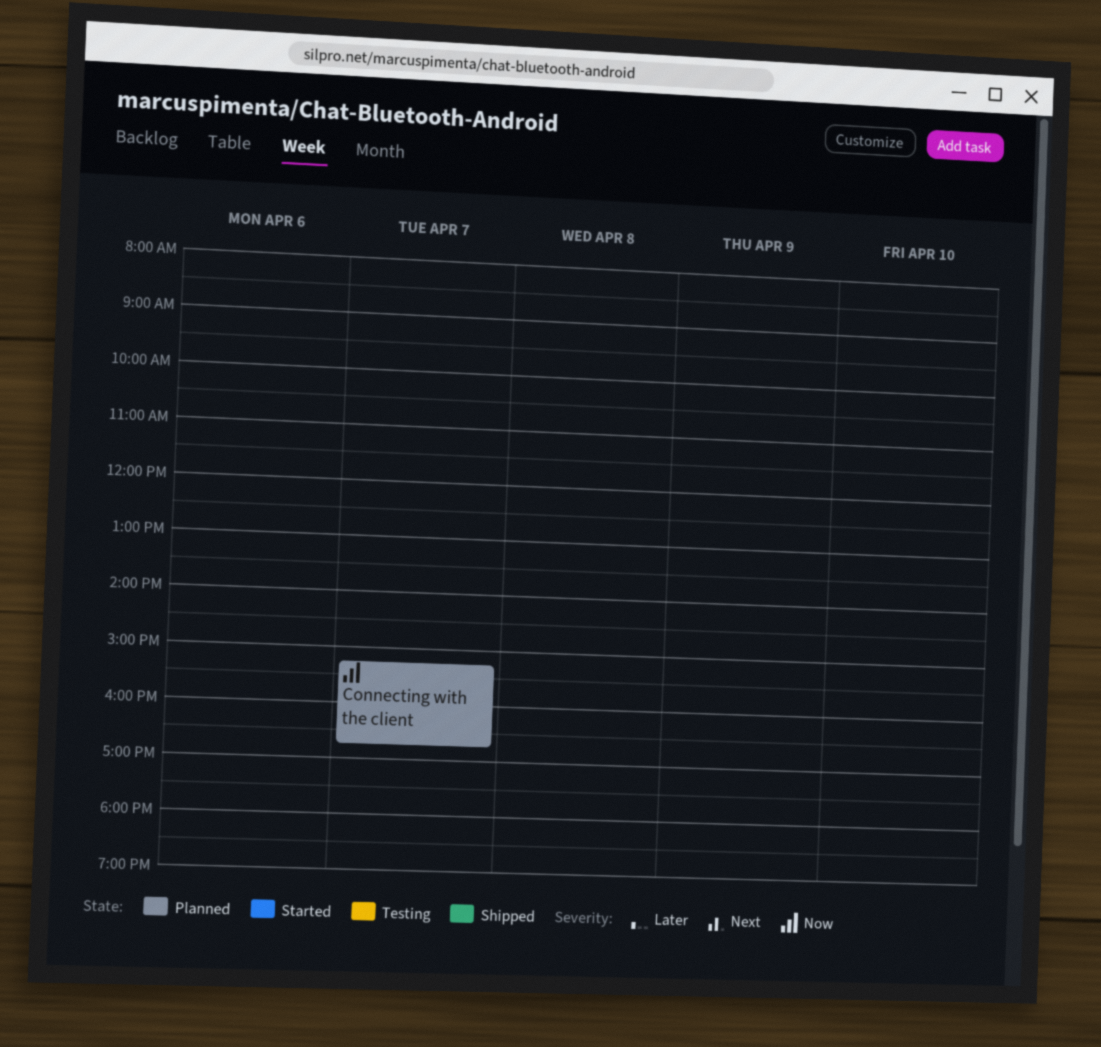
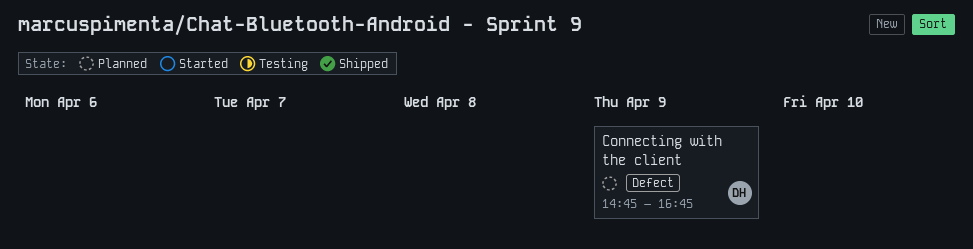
Connecting with the client, day: Apr 7 -> Apr 9
Connecting with the client, begins: 15:15 -> 14:45

